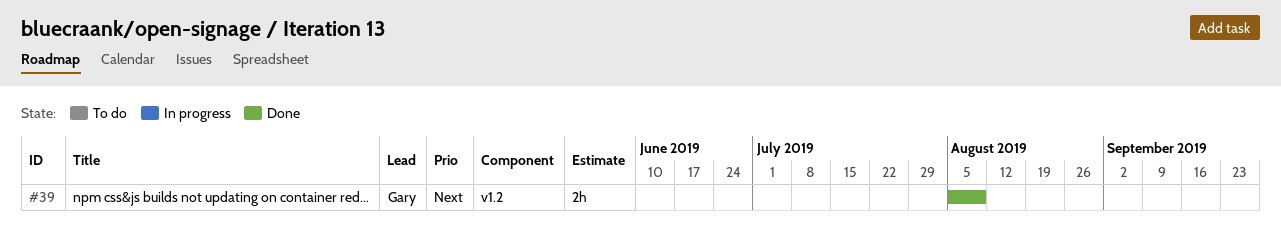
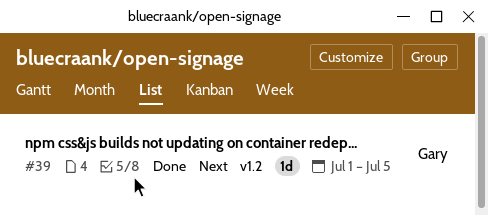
#39, estimate: 2h -> 1d
#39, start: Aug 5 -> Jul 1
#39, due: Aug 9 -> Jul 5

